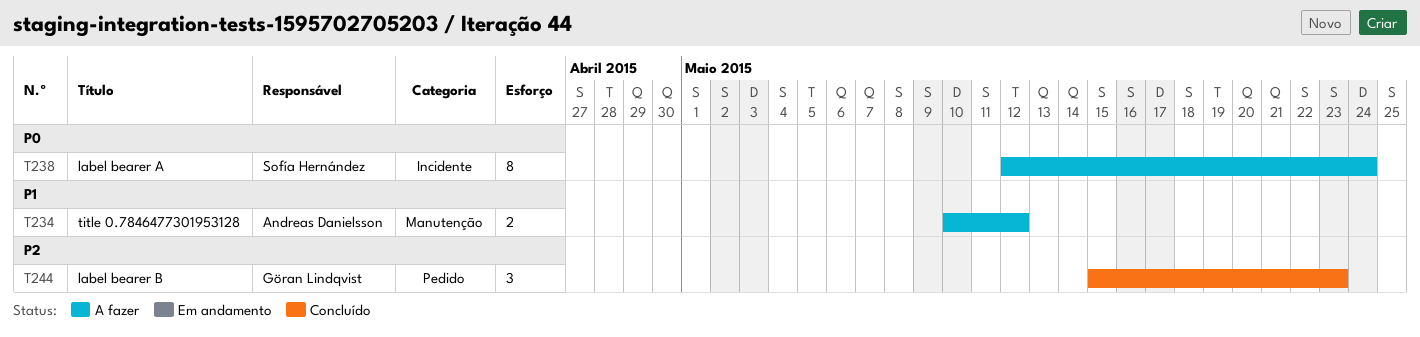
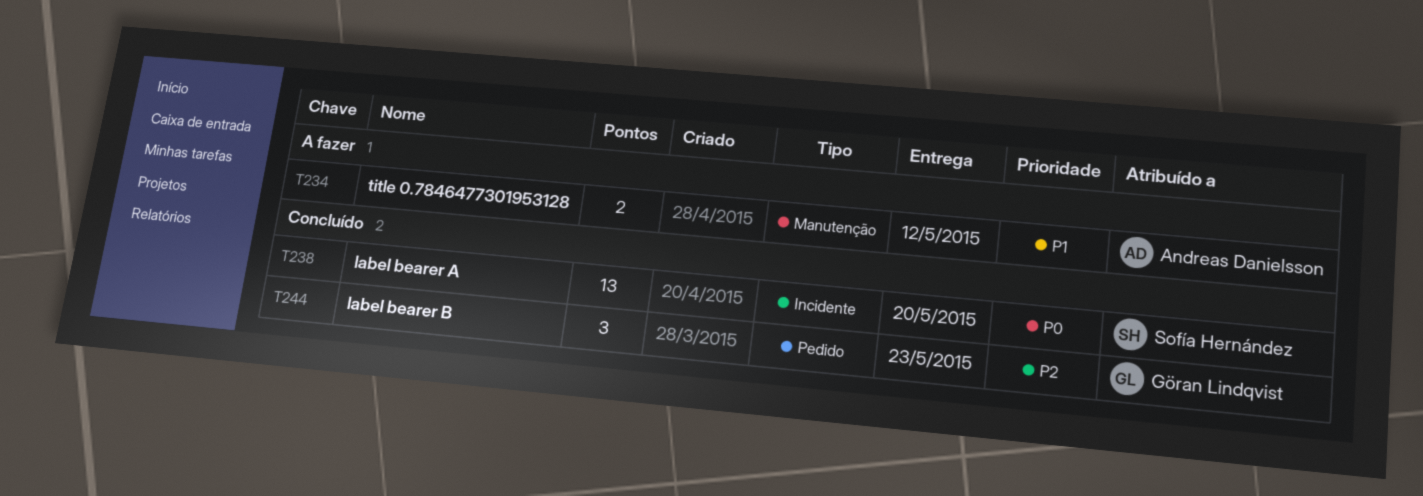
T238, status: A fazer -> Concluído
T238, estimate: 8 -> 13
T238, due: May 24 -> May 20

